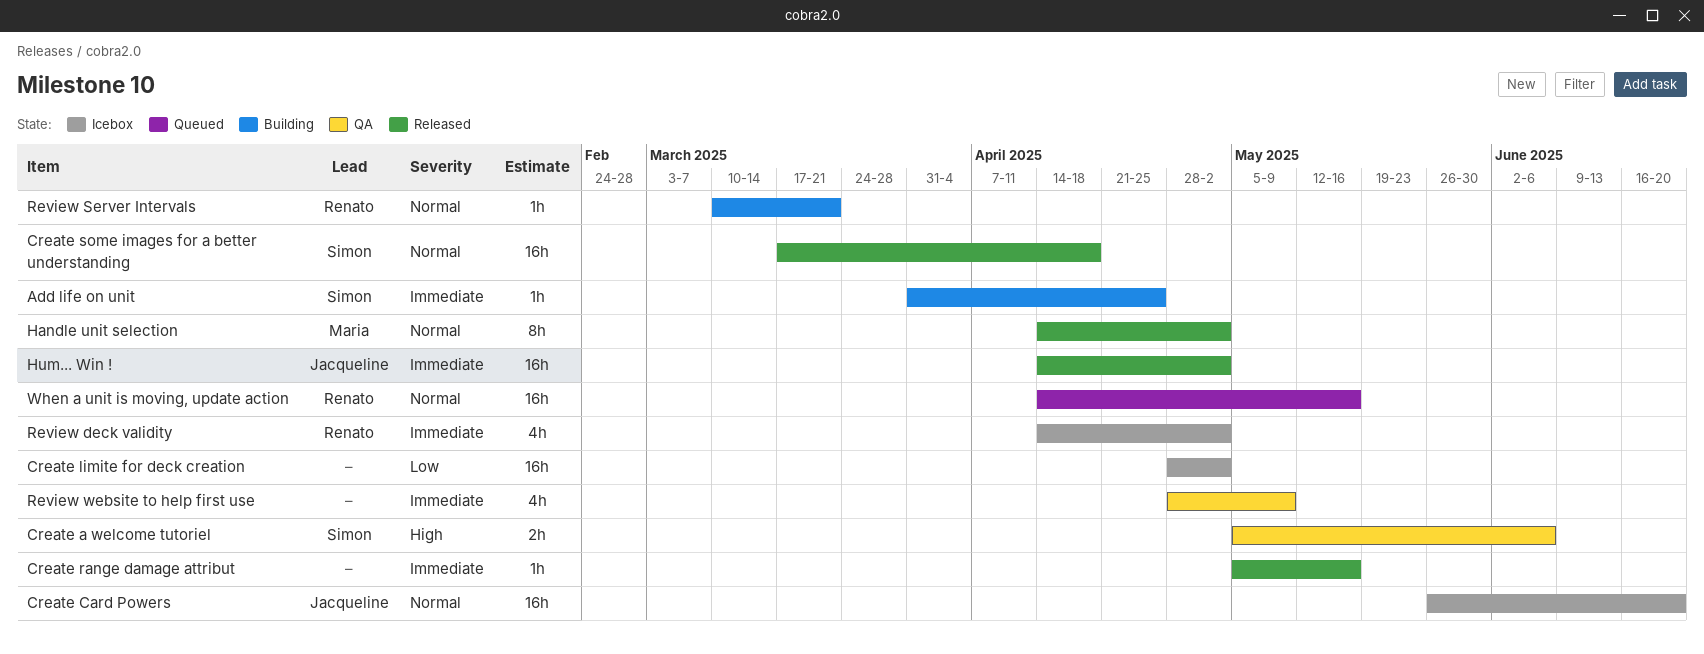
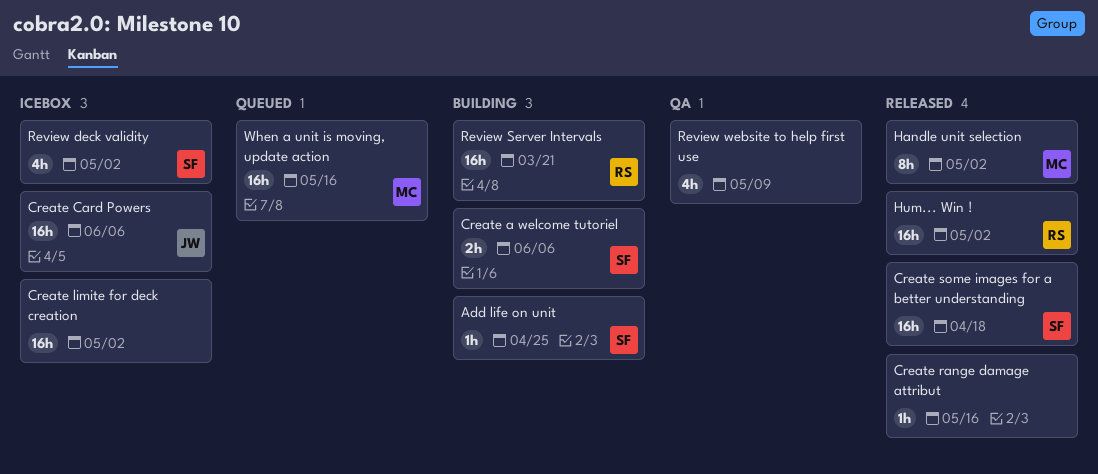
Create a welcome tutoriel, status: QA -> Building
Create Card Powers, due: Jun 20 -> Jun 6
Hum... Win !, owner: Jacqueline -> Renato
Review deck validity, owner: Renato -> Simon
Review Server Intervals, estimate: 1h -> 16h
When a unit is moving, update action, owner: Renato -> Maria

